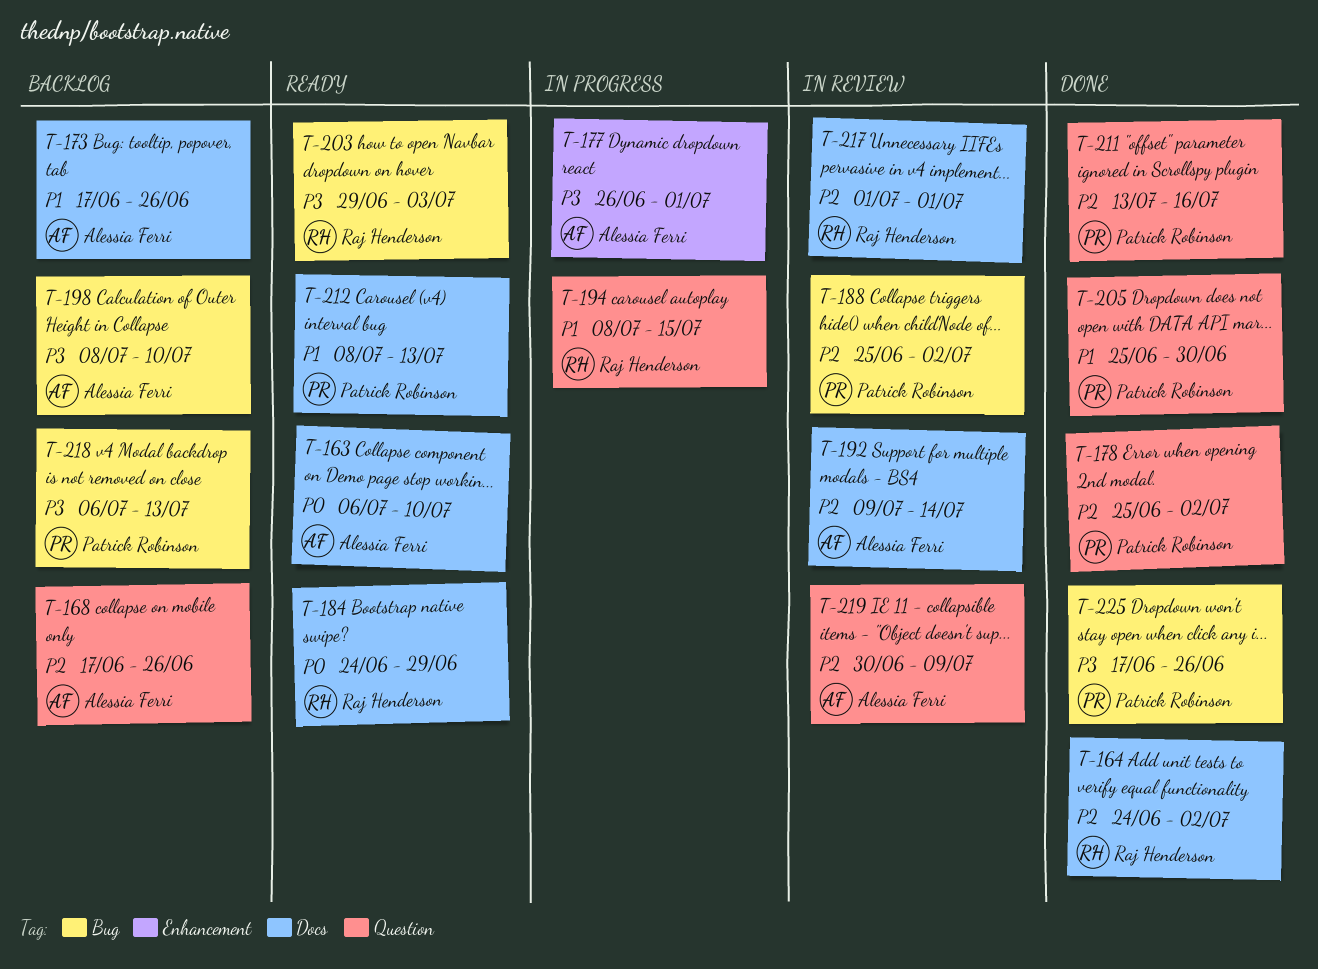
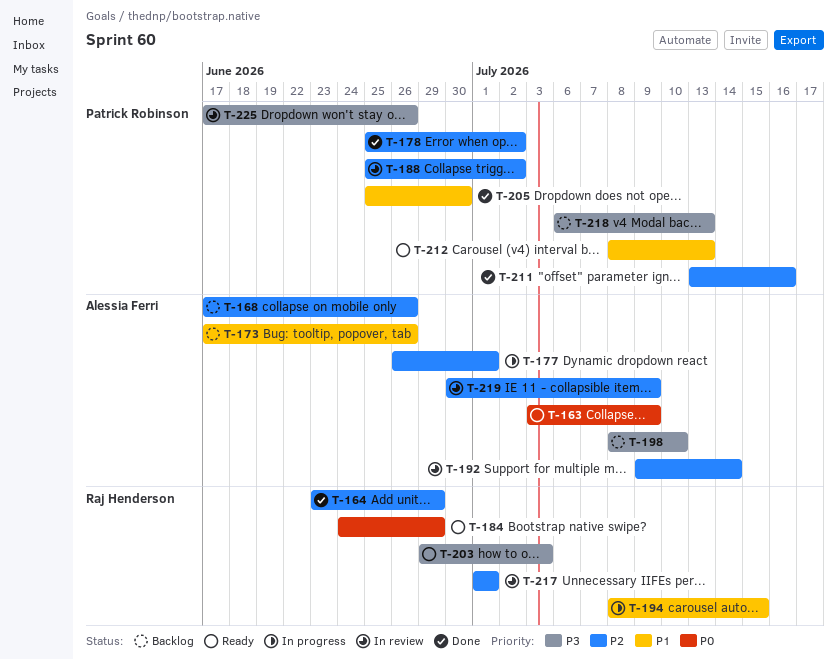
T-163, start: Jul 6 -> Jul 3
T-163, due: Jul 10 -> Jul 9
T-164, start: Jun 24 -> Jun 23
T-164, due: Jul 2 -> Jun 29
T-177, priority: P3 -> P2
T-225, status: Done -> In review

